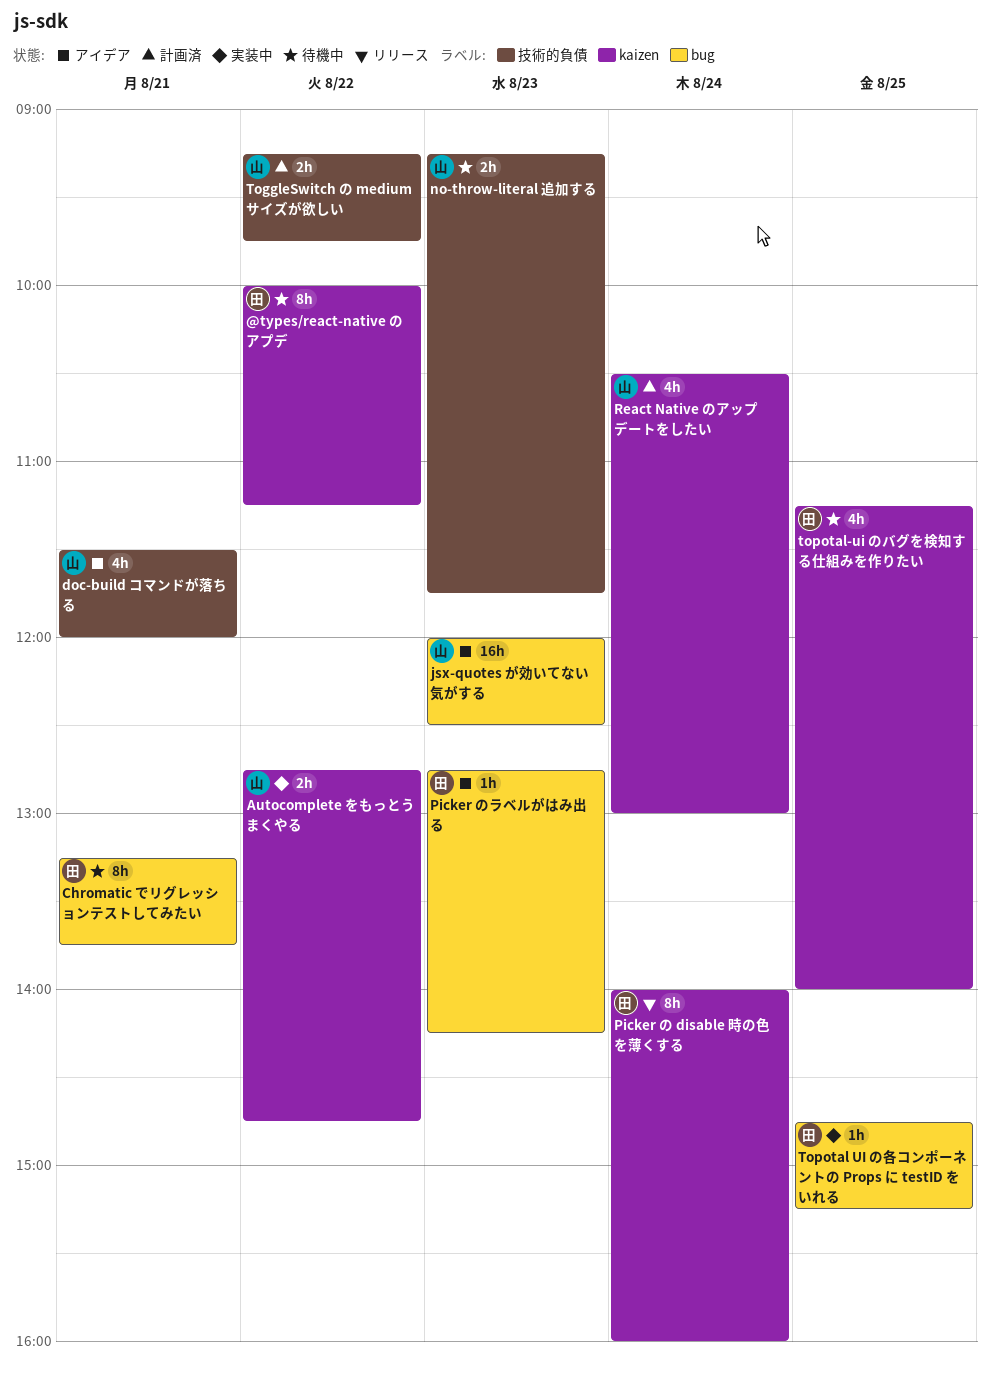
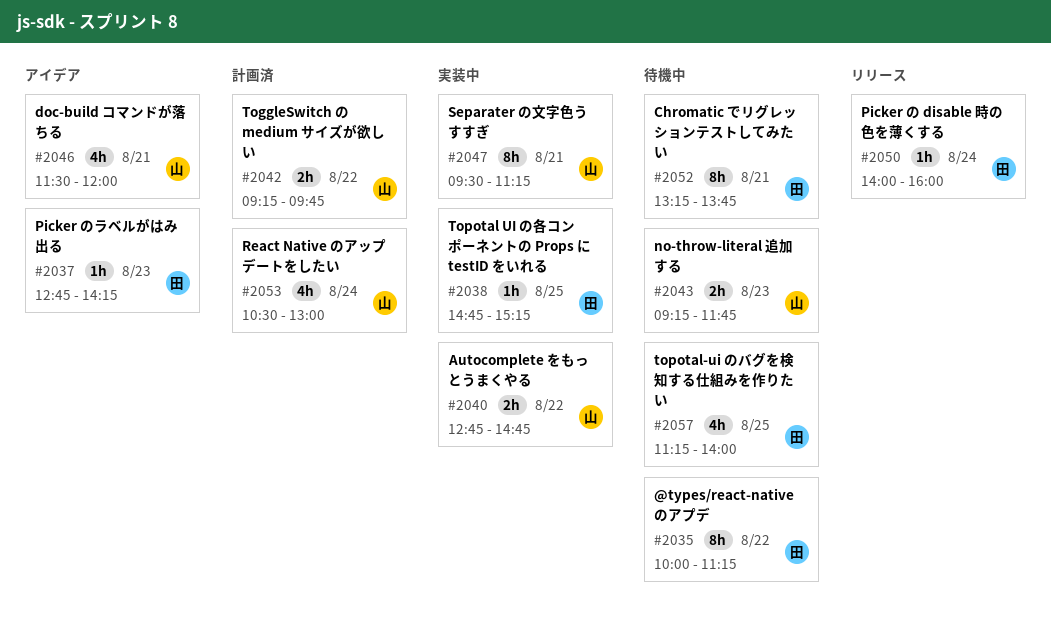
jsx-quotes が効いてない気がする: present -> none
Picker の disable 時の色を薄くする, estimate: 8h -> 1h
Separater の文字色うすすぎ: none -> present

